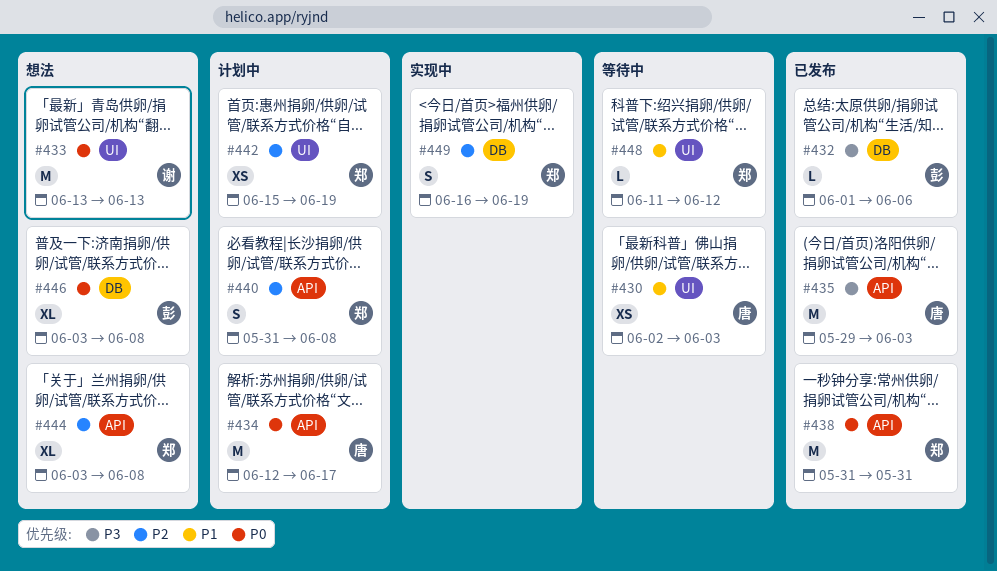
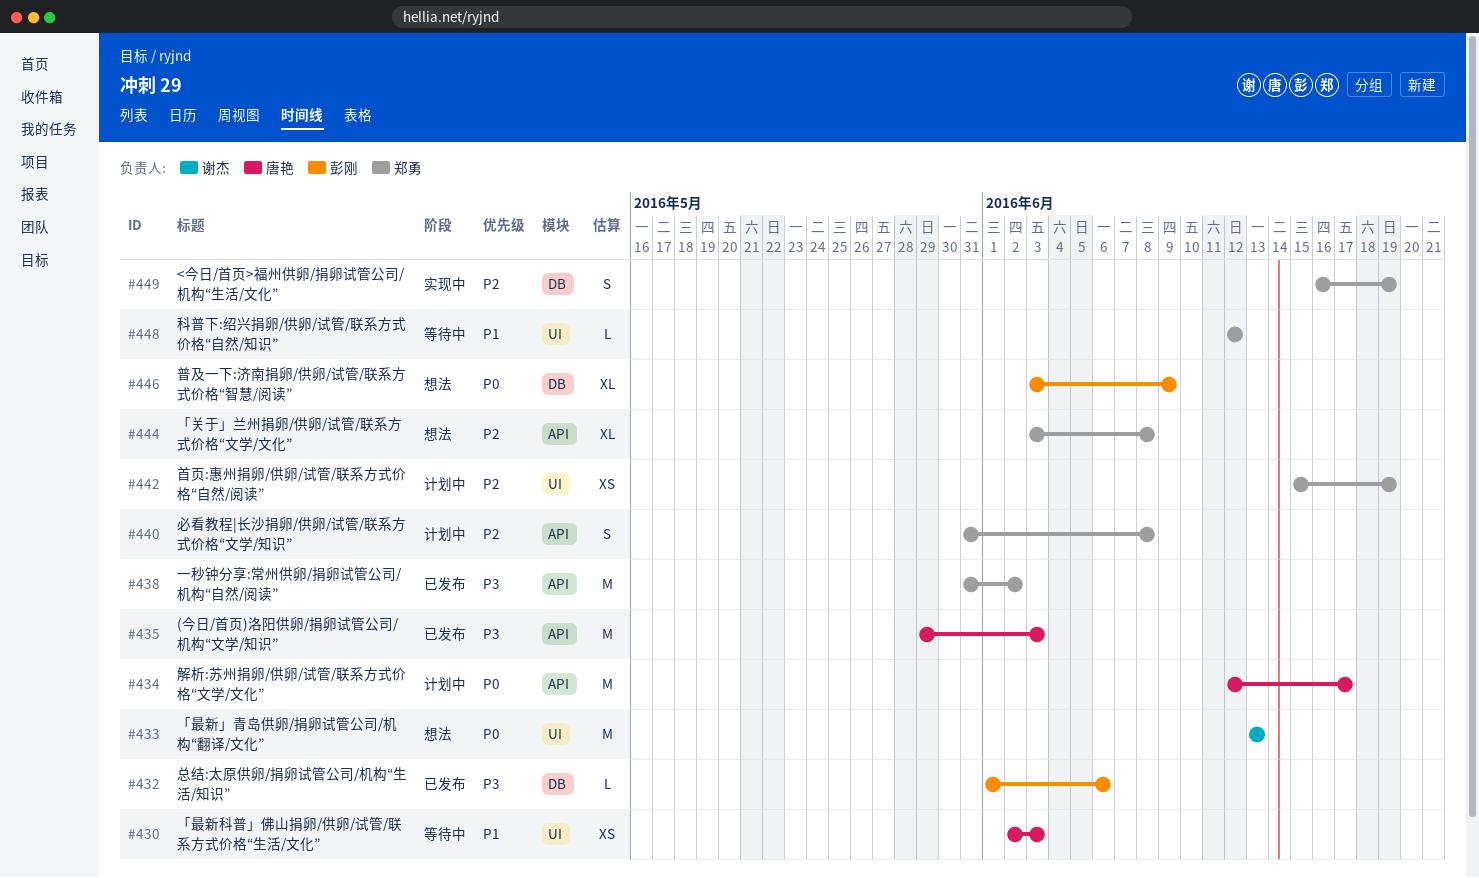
#438, priority: P0 -> P3
#438, due: May 31 -> Jun 2
#446, due: Jun 8 -> Jun 9
#448, start: Jun 11 -> Jun 12

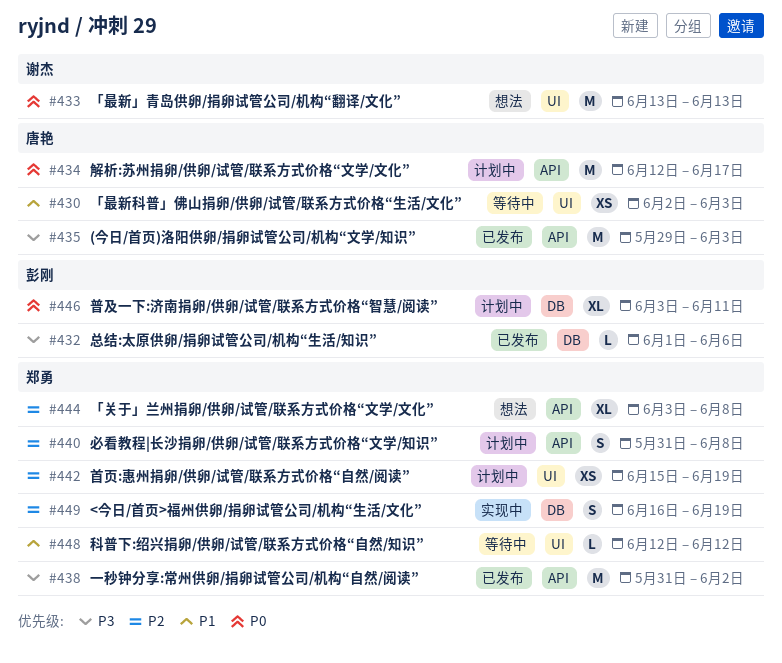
#446, status: 想法 -> 计划中
#446, due: Jun 9 -> Jun 11

